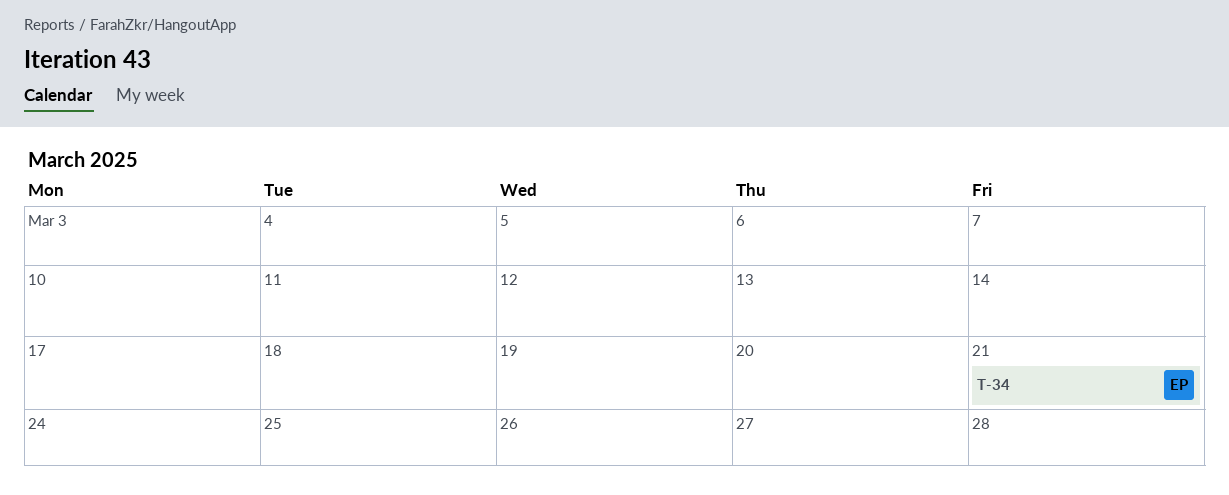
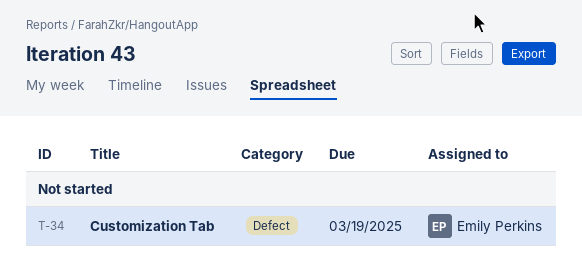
T-34, due: Mar 21 -> Mar 19

